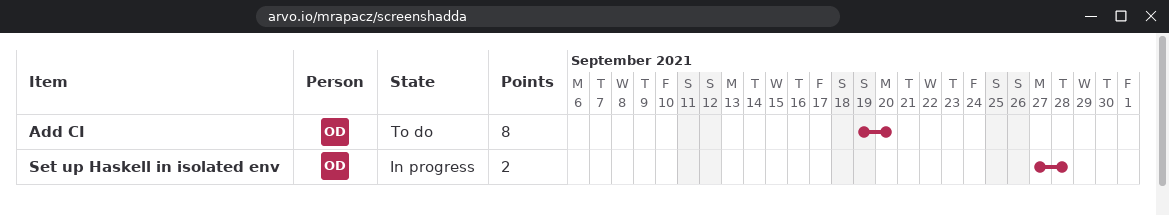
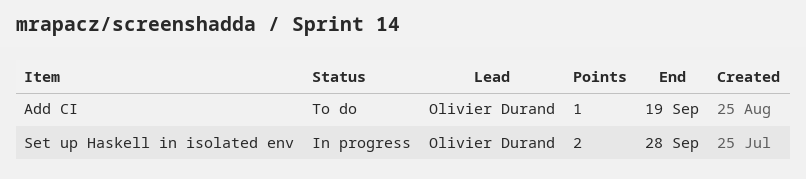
Add CI, estimate: 8 -> 1
Add CI, due: Sep 20 -> Sep 19

